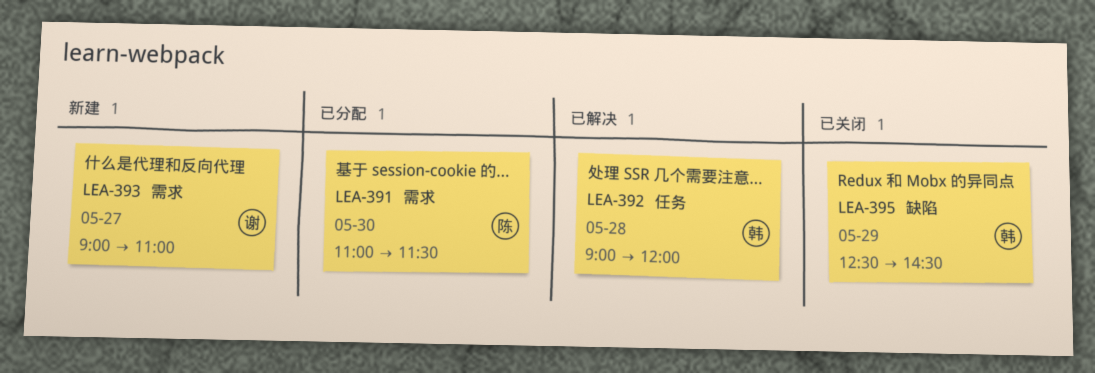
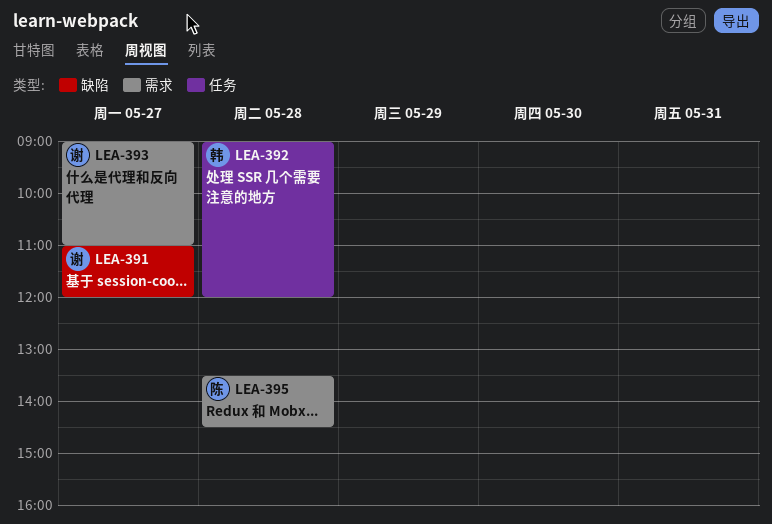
LEA-391, owner: 陈 -> 谢
LEA-391, label: 需求 -> 缺陷
LEA-391, day: May 30 -> May 27
LEA-391, ends: 11:30 -> 12:00
LEA-395, owner: 韩 -> 陈
LEA-395, label: 缺陷 -> 需求
LEA-395, day: May 29 -> May 28
LEA-395, begins: 12:30 -> 13:30

